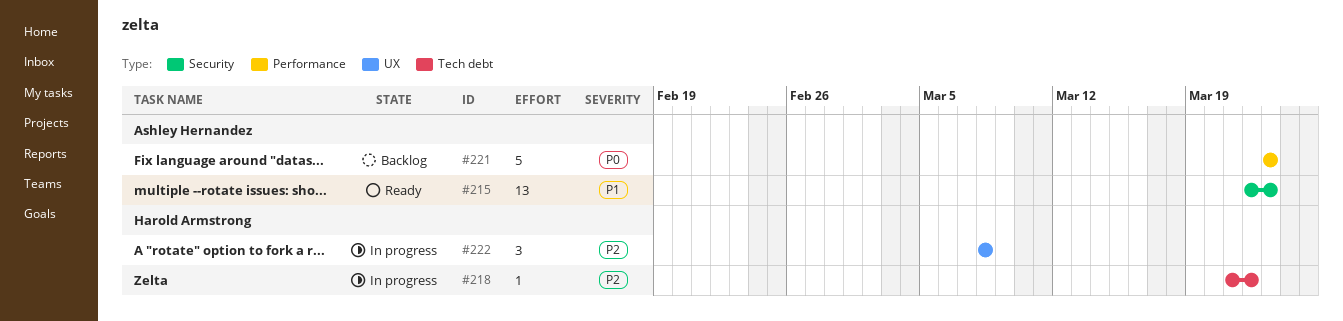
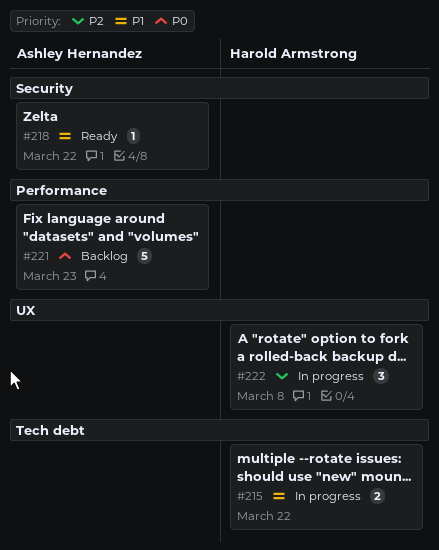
#215, status: Ready -> In progress
#215, owner: Ashley Hernandez -> Harold Armstrong
#215, label: Security -> Tech debt
#215, estimate: 13 -> 2
#215, due: Mar 23 -> Mar 22
#218, status: In progress -> Ready
#218, owner: Harold Armstrong -> Ashley Hernandez
#218, priority: P2 -> P1
#218, label: Tech debt -> Security

